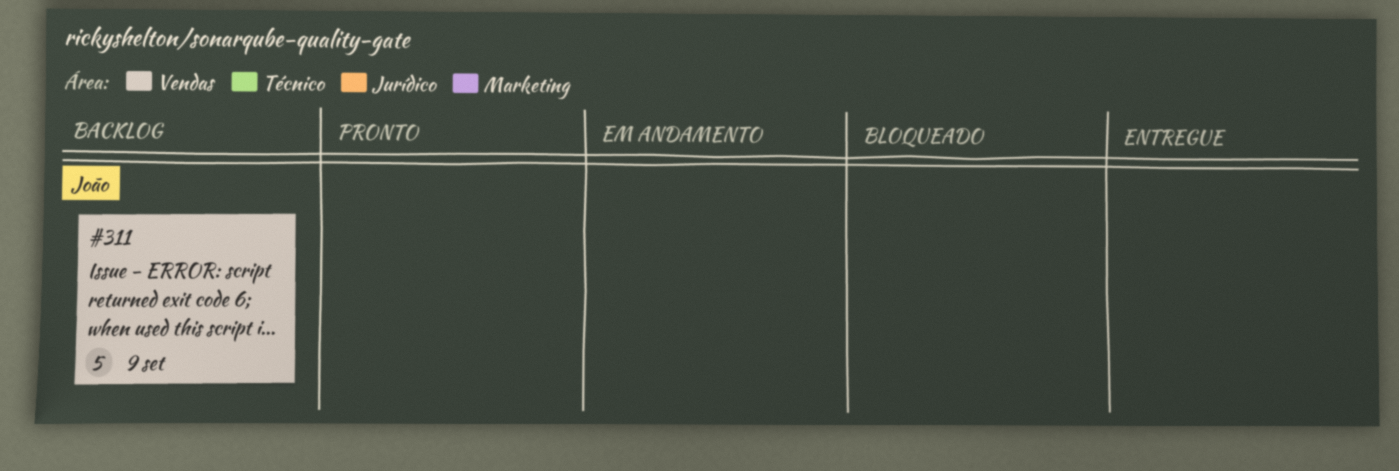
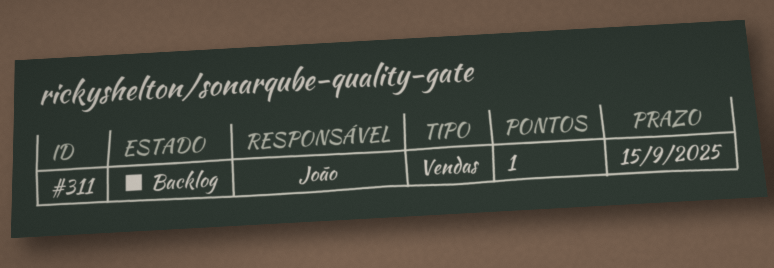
#311, estimate: 5 -> 1
#311, due: Sep 9 -> Sep 15

